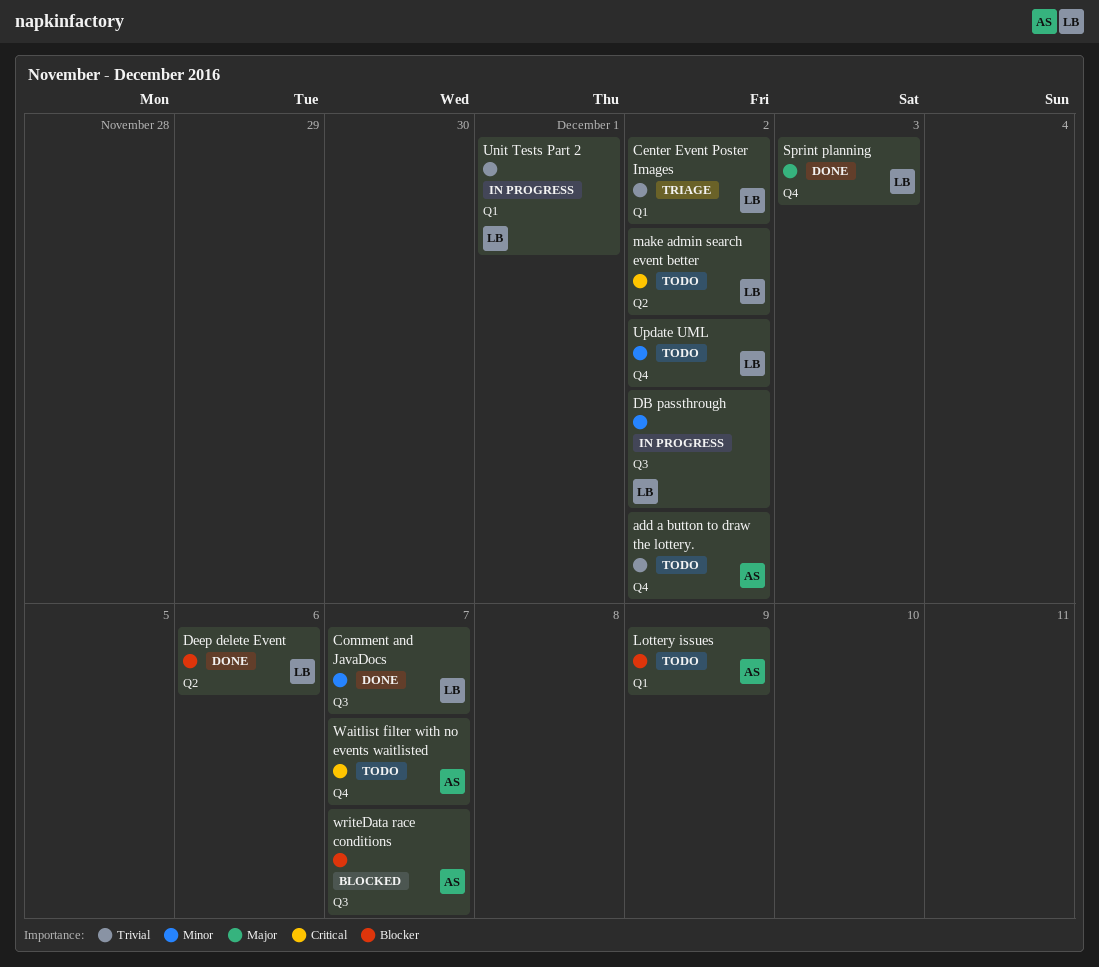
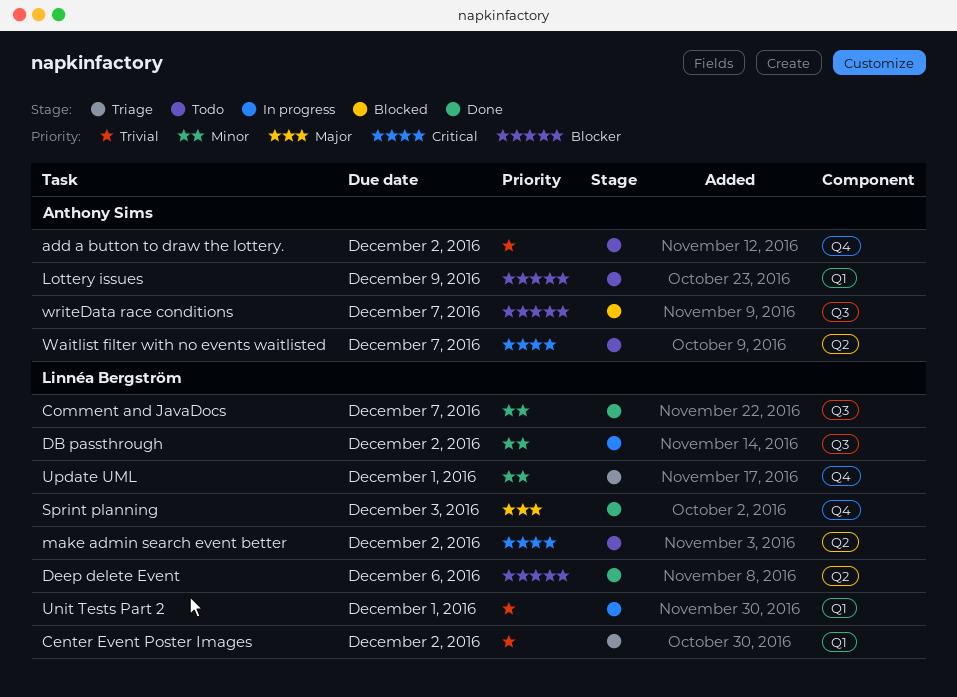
Update UML, status: Todo -> Triage
Update UML, due: Dec 2 -> Dec 1
Waitlist filter with no events waitlisted, label: Q4 -> Q2

